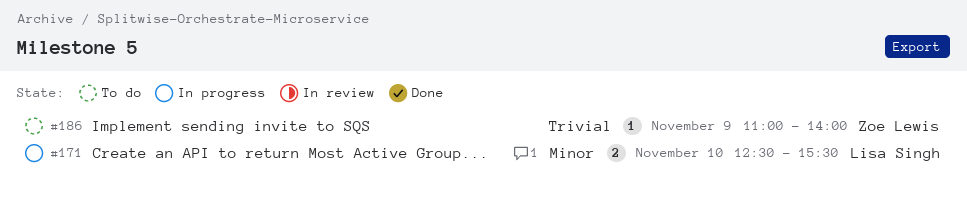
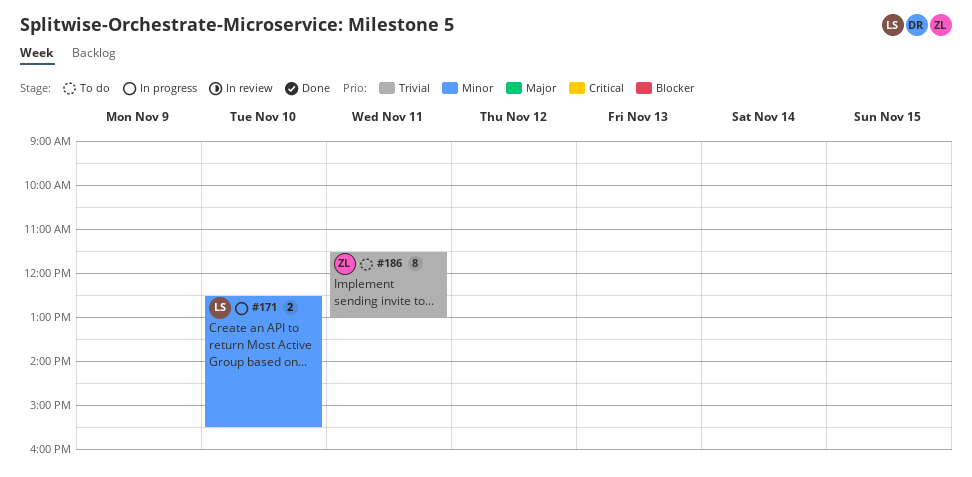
#186, estimate: 1 -> 8
#186, day: Nov 9 -> Nov 11
#186, begins: 11:00 -> 11:30
#186, ends: 14:00 -> 13:00

